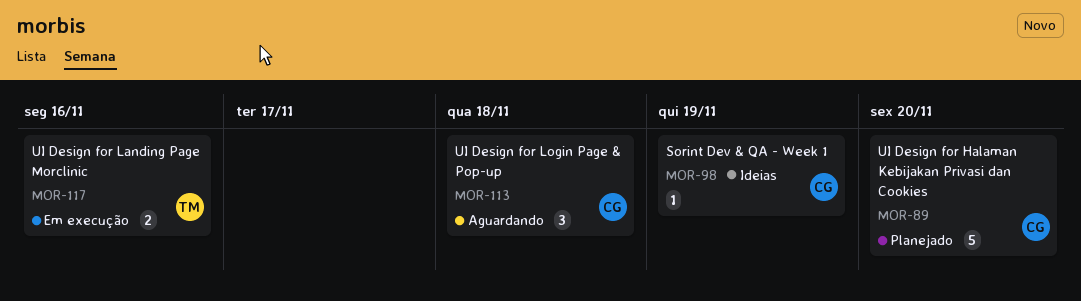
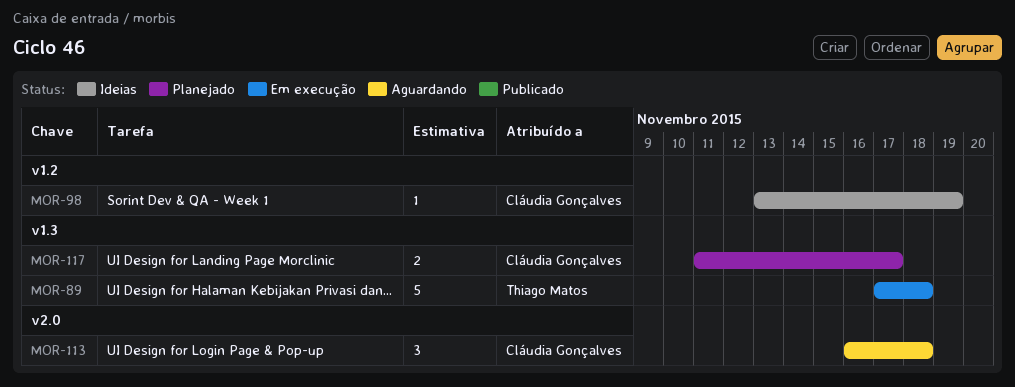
MOR-89, status: Planejado -> Em execução
MOR-89, owner: Cláudia Gonçalves -> Thiago Matos
MOR-89, due: Nov 20 -> Nov 18
MOR-117, status: Em execução -> Planejado
MOR-117, owner: Thiago Matos -> Cláudia Gonçalves
MOR-117, due: Nov 16 -> Nov 17

